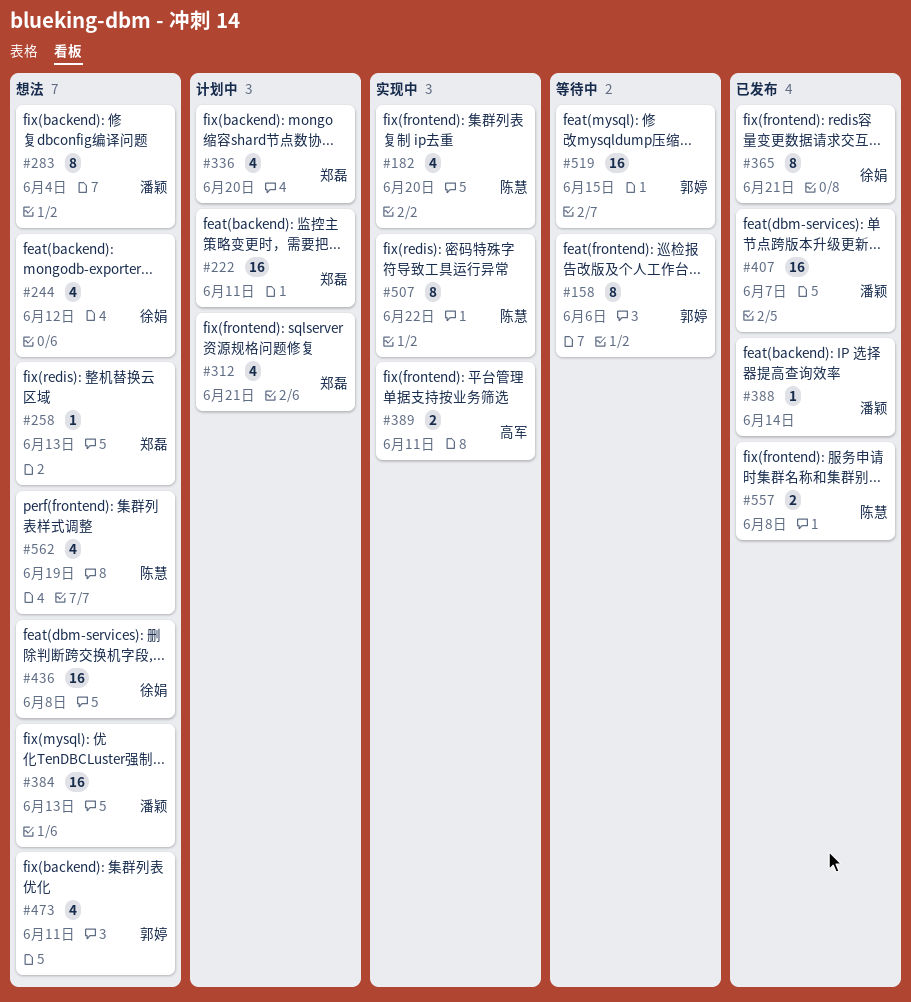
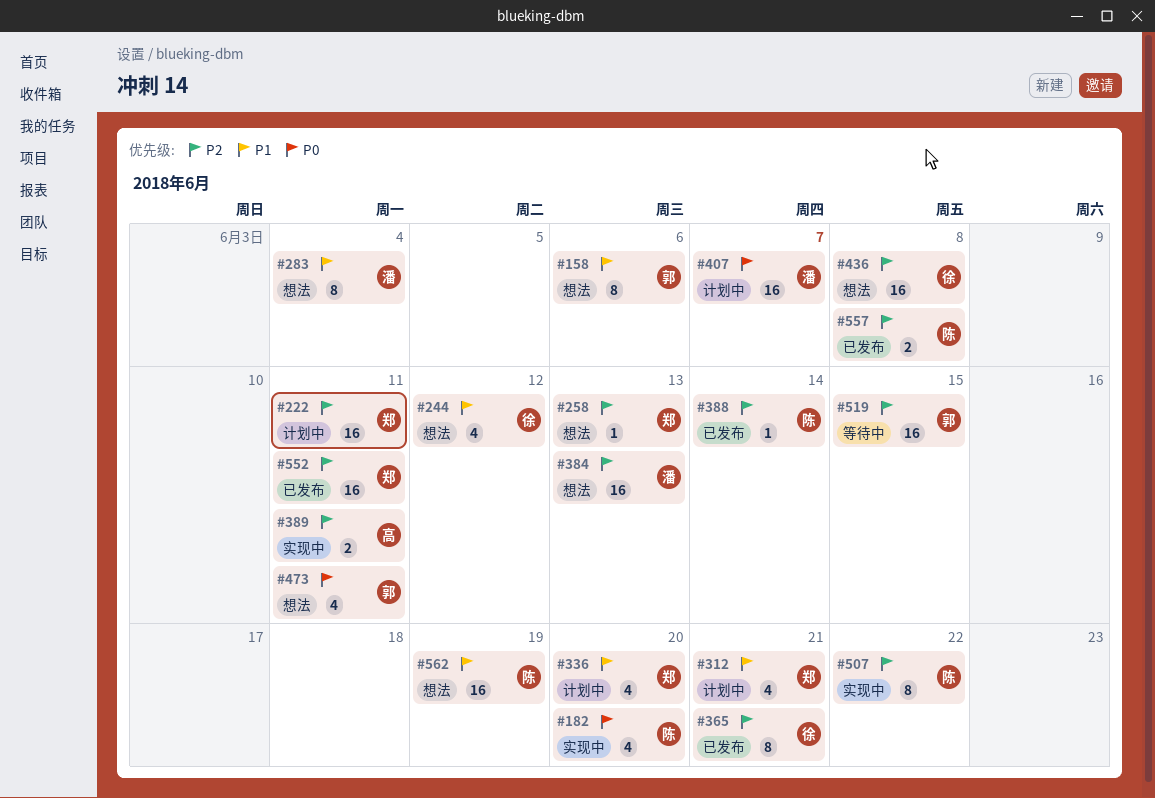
#158, status: 等待中 -> 想法
#388, owner: 潘颖 -> 陈慧
#407, status: 已发布 -> 计划中
#552: none -> present
#562, estimate: 4 -> 16

